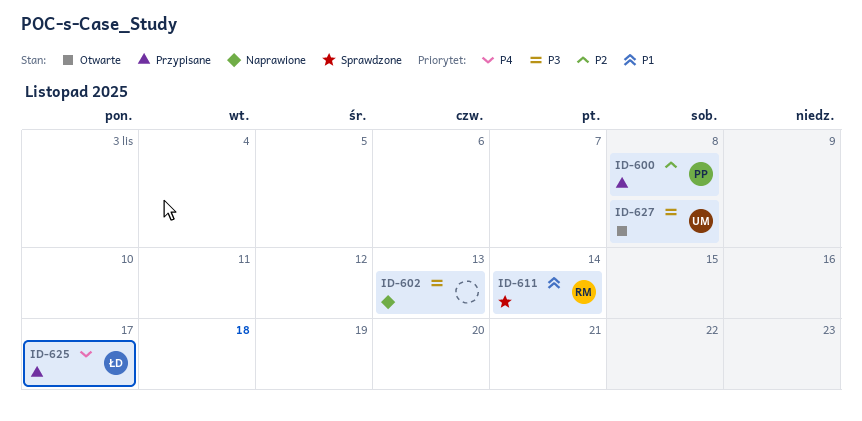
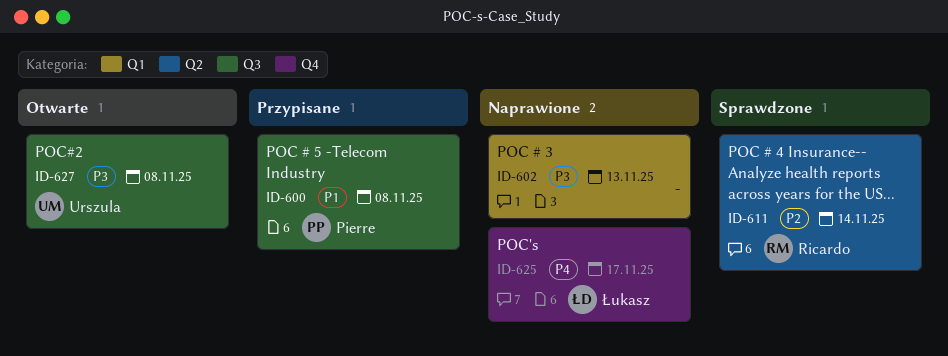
ID-600, priority: P2 -> P1
ID-611, priority: P1 -> P2
ID-625, status: Przypisane -> Naprawione

